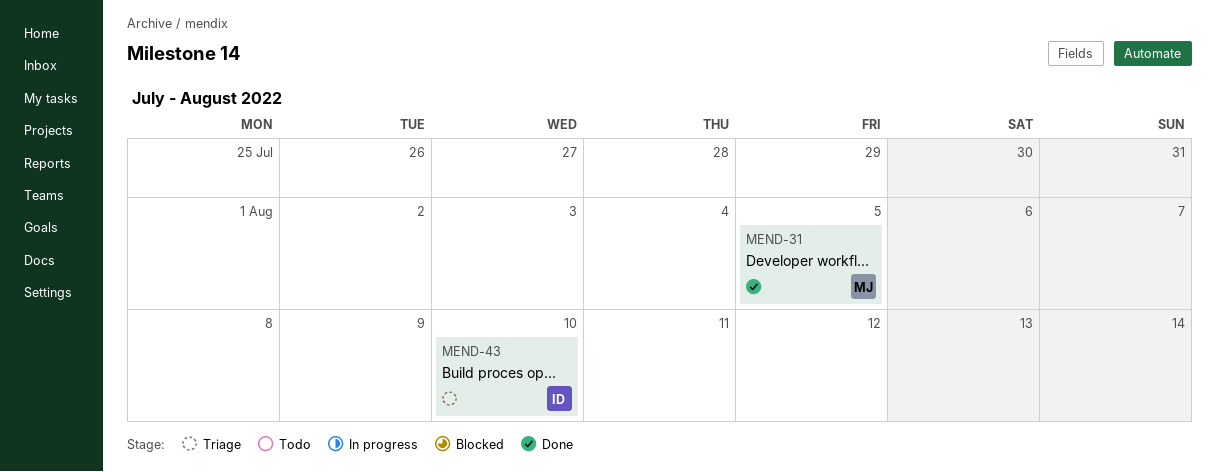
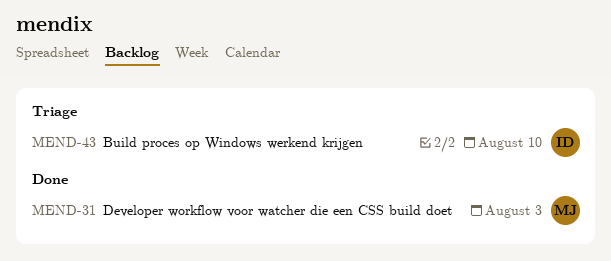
MEND-31, due: Aug 5 -> Aug 3

